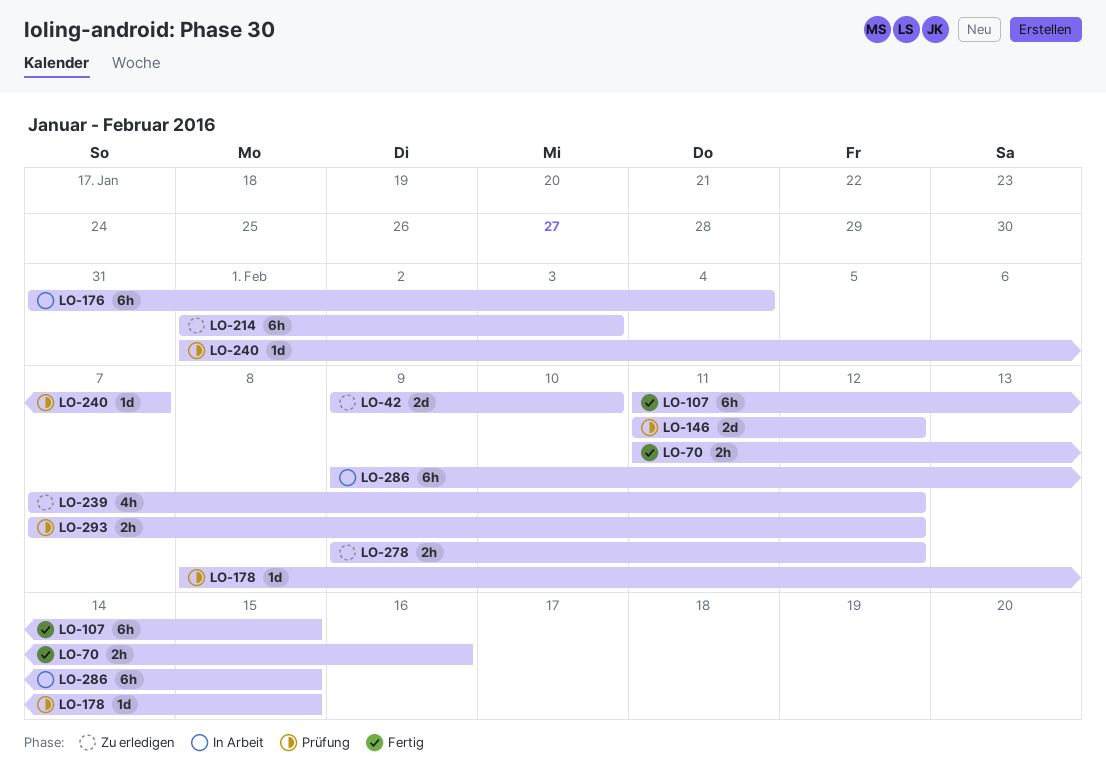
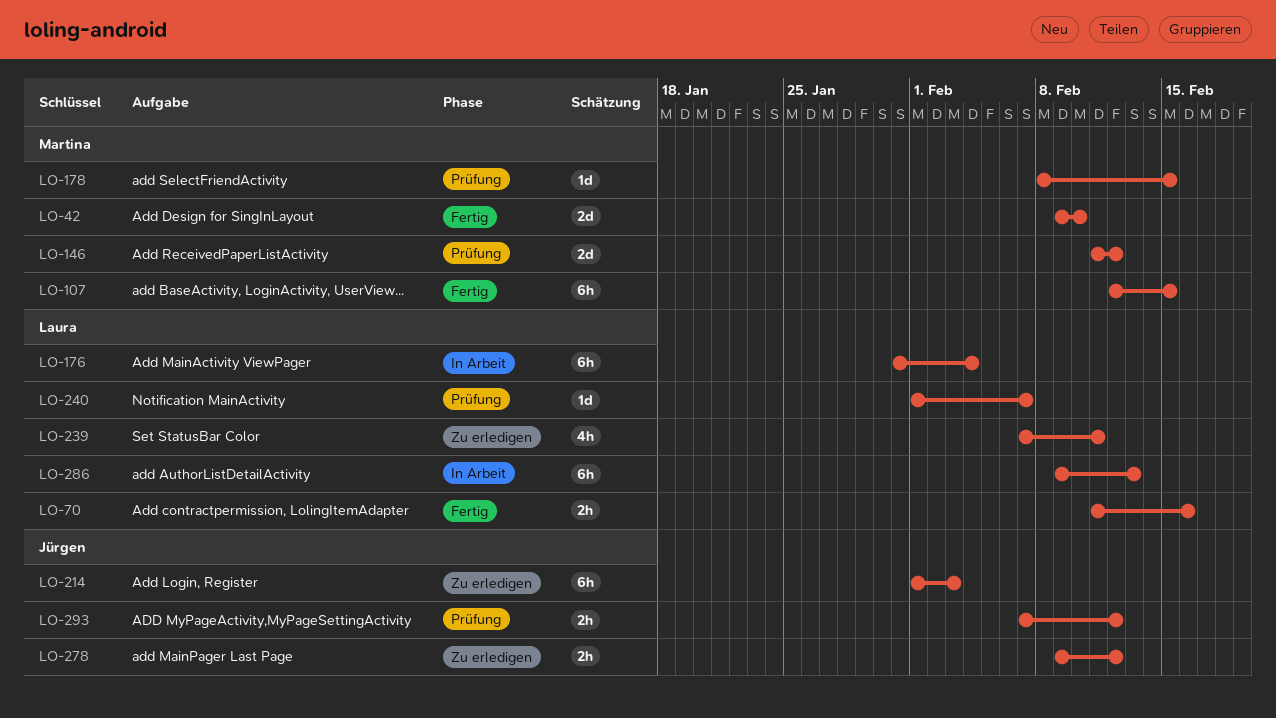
LO-42, status: Zu erledigen -> Fertig
LO-107, start: Feb 11 -> Feb 12
LO-239, due: Feb 12 -> Feb 11
LO-286, due: Feb 15 -> Feb 13

